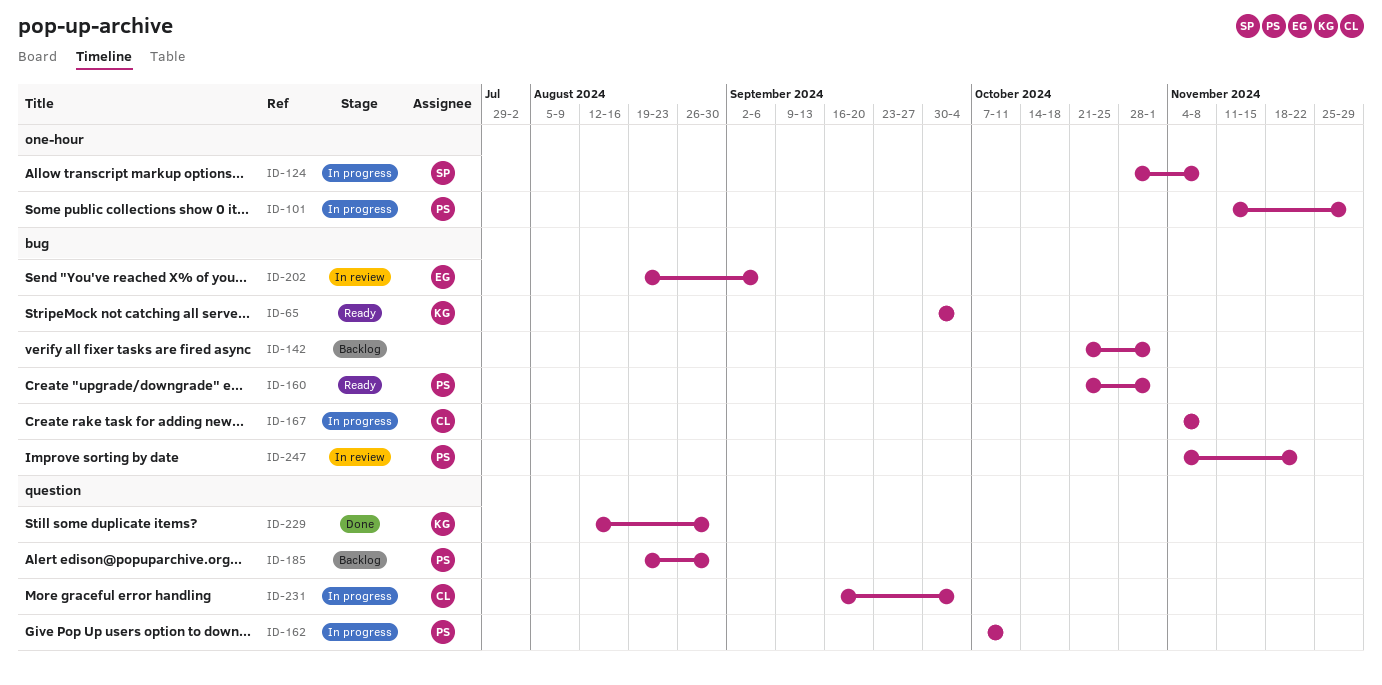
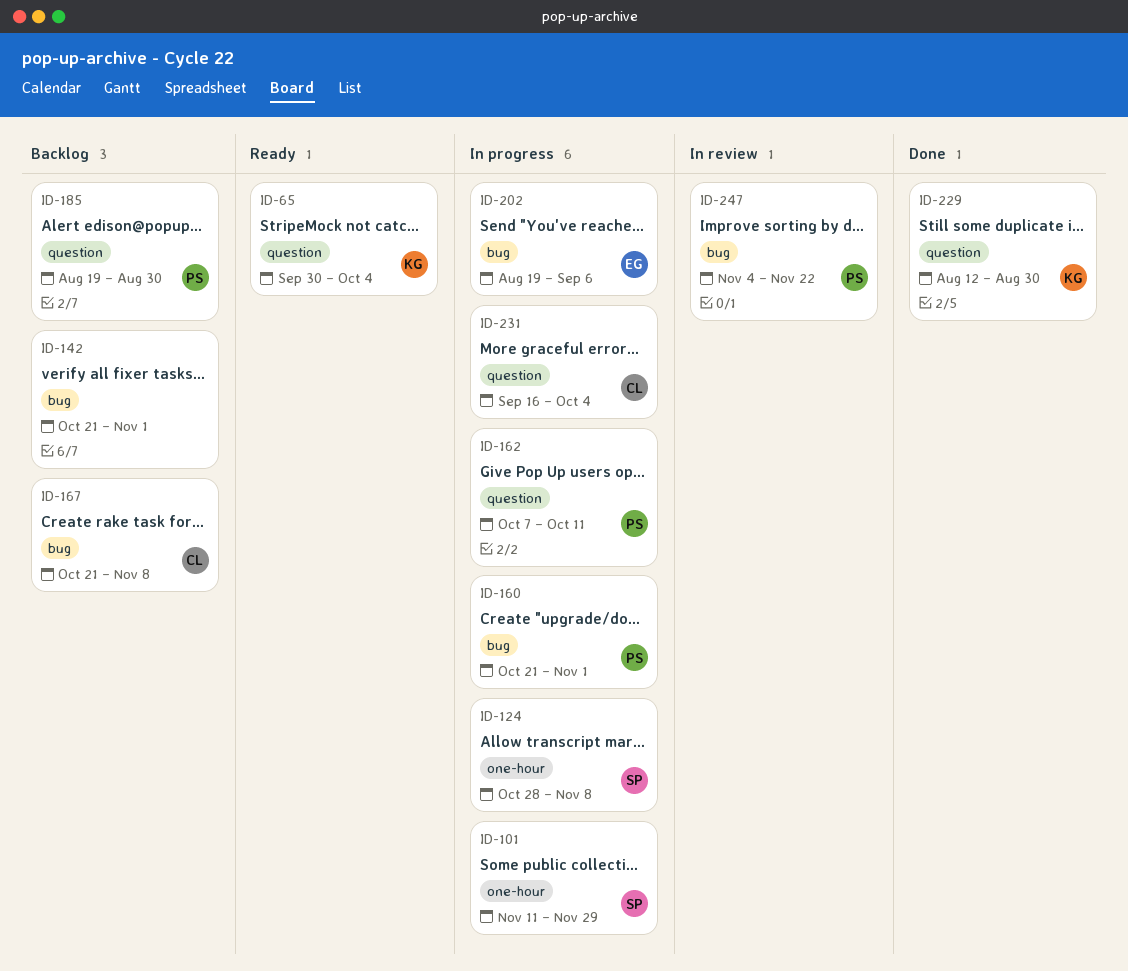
ID-65, label: bug -> question
ID-101, owner: PS -> SP
ID-160, status: Ready -> In progress
ID-167, status: In progress -> Backlog
ID-167, start: Nov 4 -> Oct 21
ID-202, status: In review -> In progress

